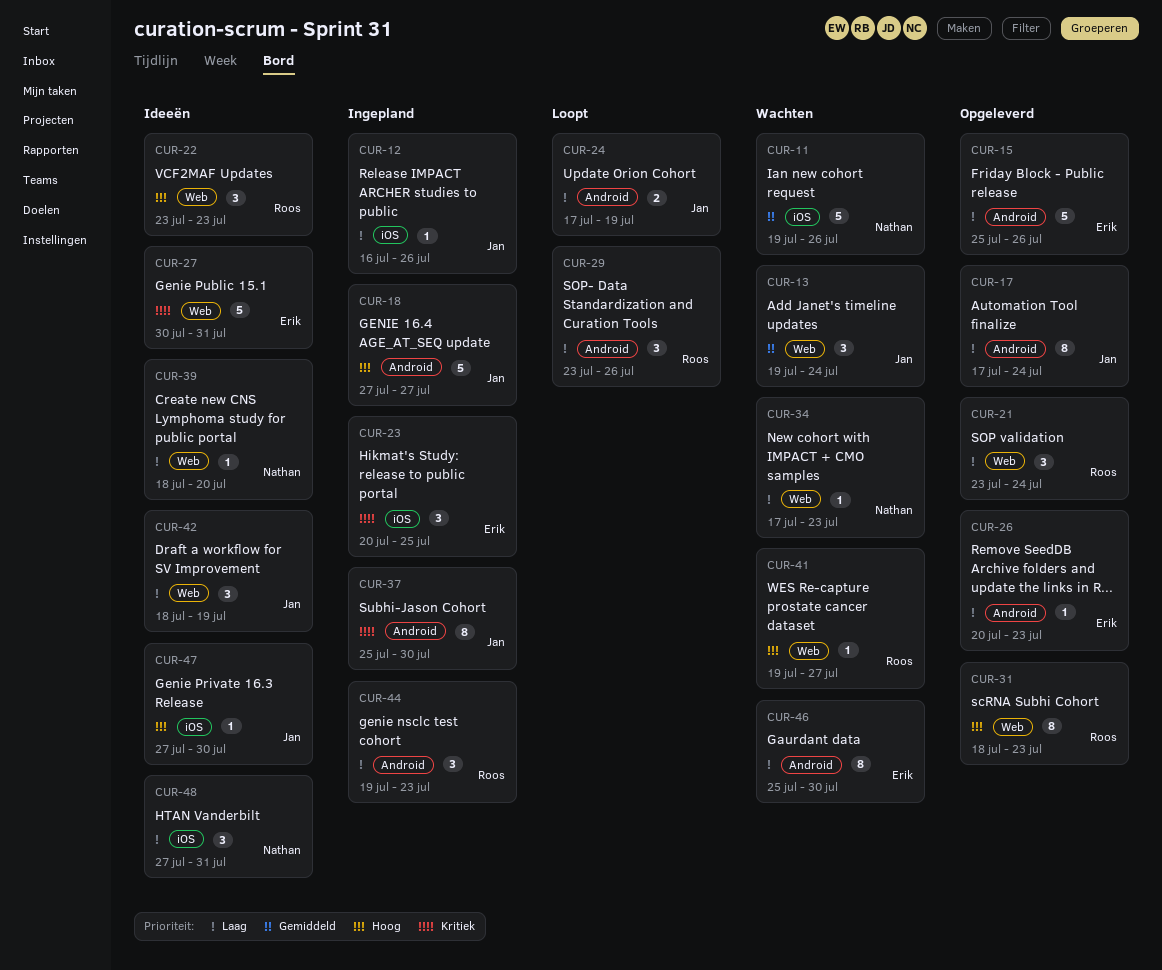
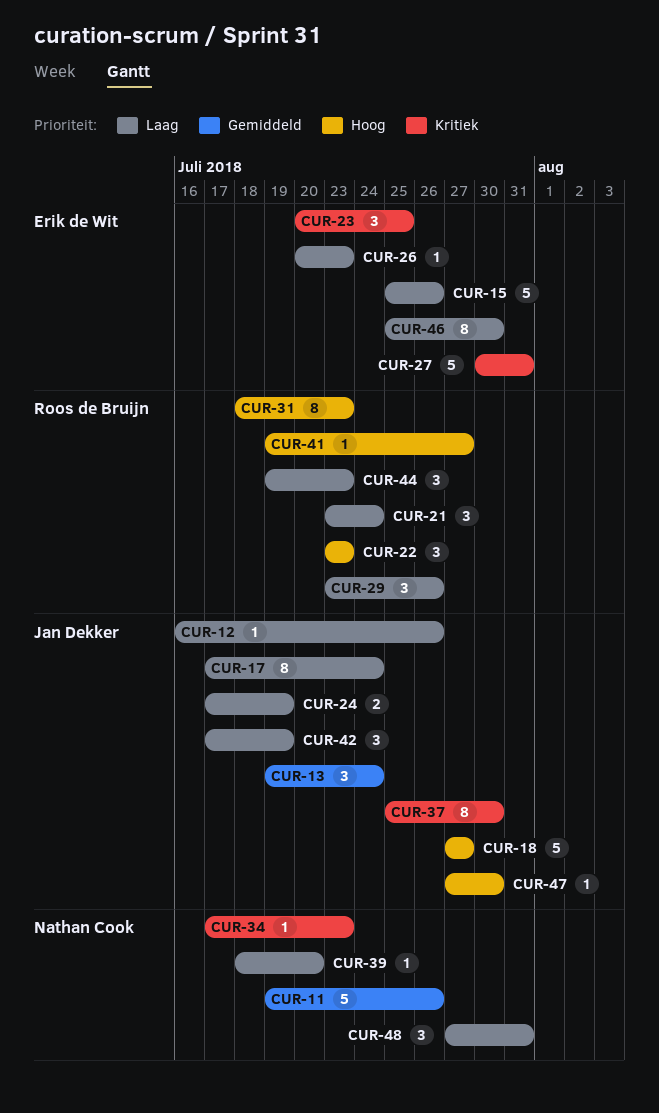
CUR-34, priority: Laag -> Kritiek
CUR-42, start: Jul 18 -> Jul 17

